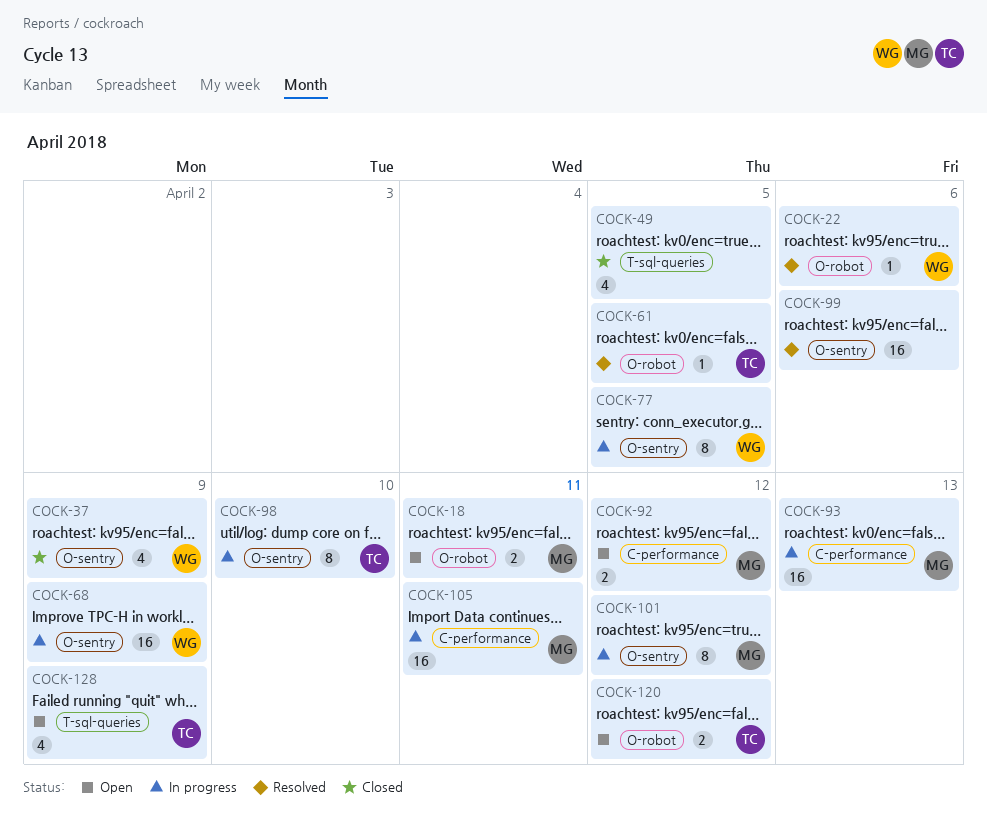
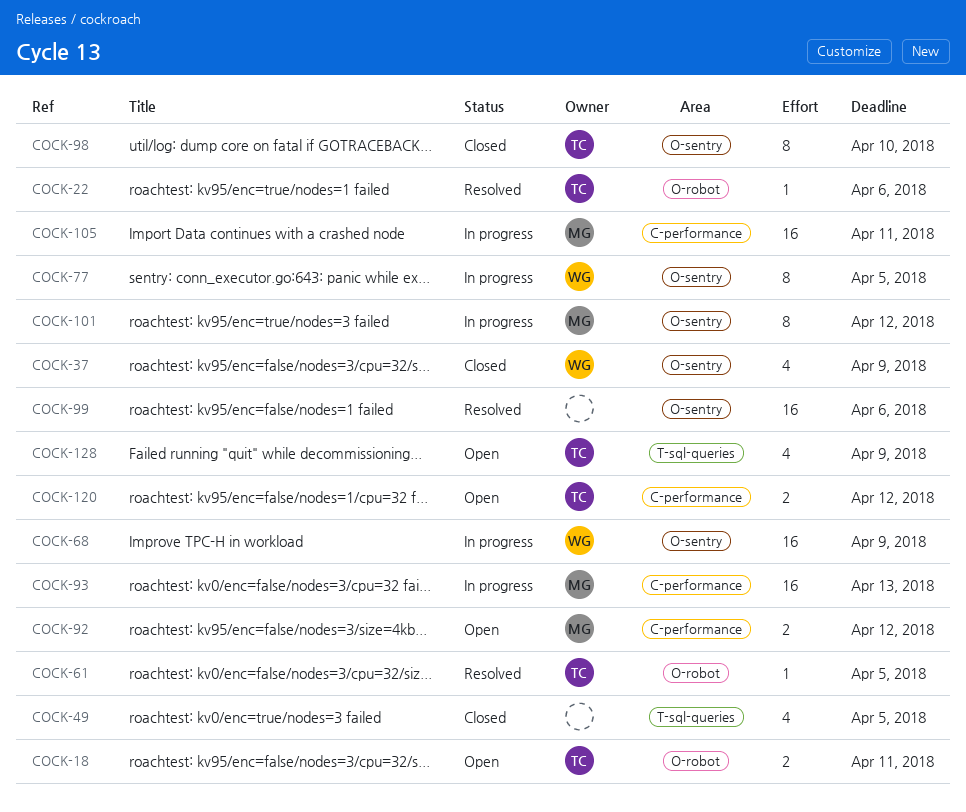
COCK-18, owner: MG -> TC
COCK-22, owner: WG -> TC
COCK-98, status: In progress -> Closed
COCK-120, label: O-robot -> C-performance

